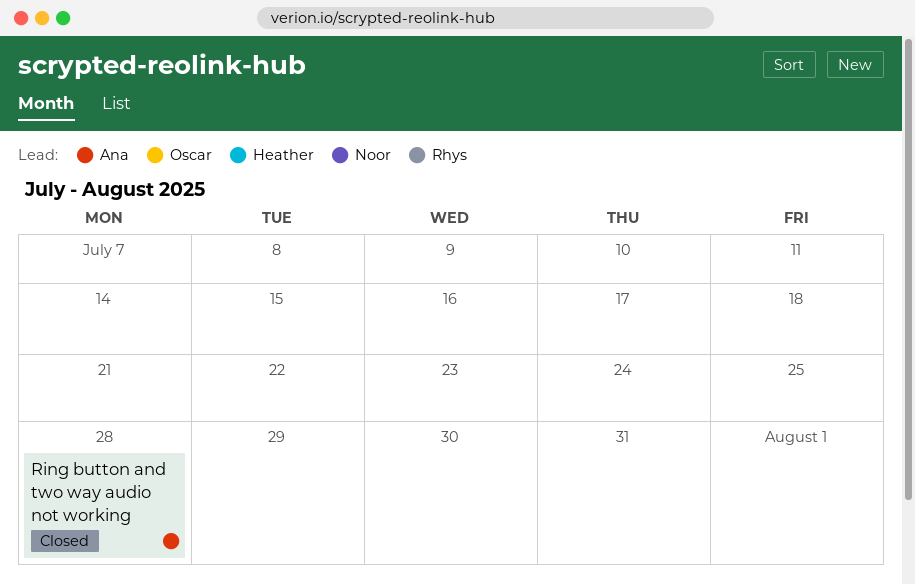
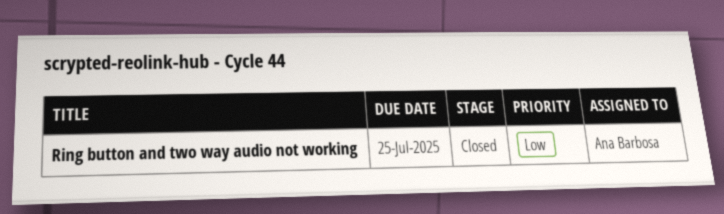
Ring button and two way audio not working, due: Jul 28 -> Jul 25

